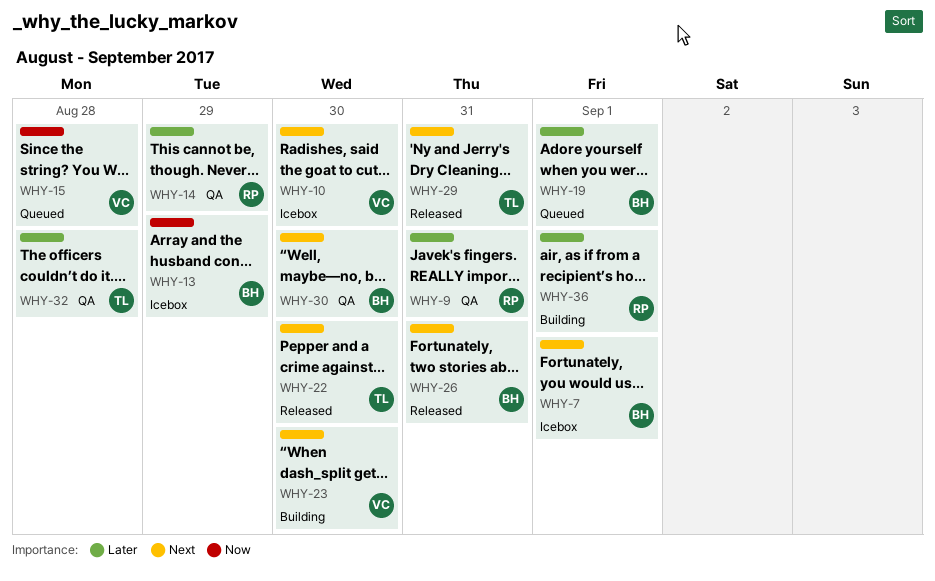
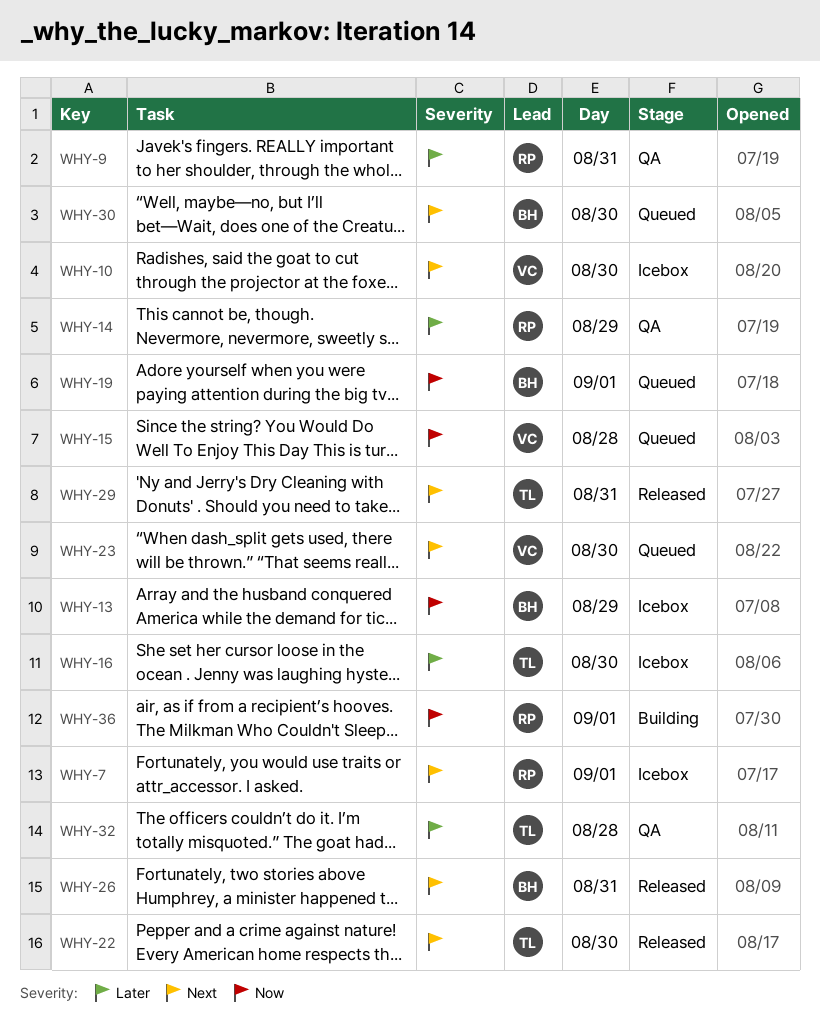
WHY-7, owner: BH -> RP
WHY-16: none -> present
WHY-19, priority: Later -> Now
WHY-23, status: Building -> Queued
WHY-30, status: QA -> Queued
WHY-36, priority: Later -> Now

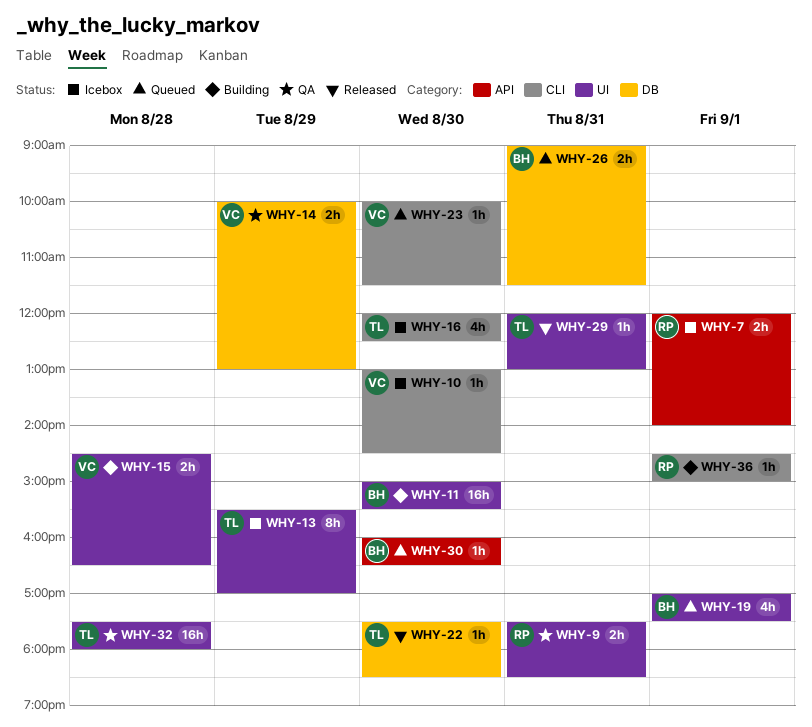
WHY-11: none -> present
WHY-13, owner: BH -> TL
WHY-14, owner: RP -> VC
WHY-15, status: Queued -> Building
WHY-26, status: Released -> Queued

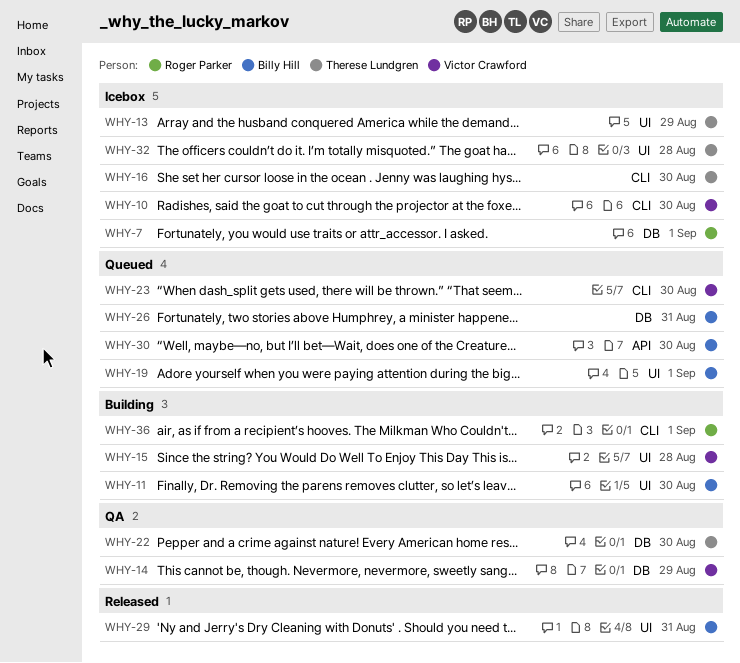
WHY-7, label: API -> DB
WHY-9: present -> none
WHY-22, status: Released -> QA
WHY-29, owner: Therese Lundgren -> Billy Hill
WHY-32, status: QA -> Icebox

